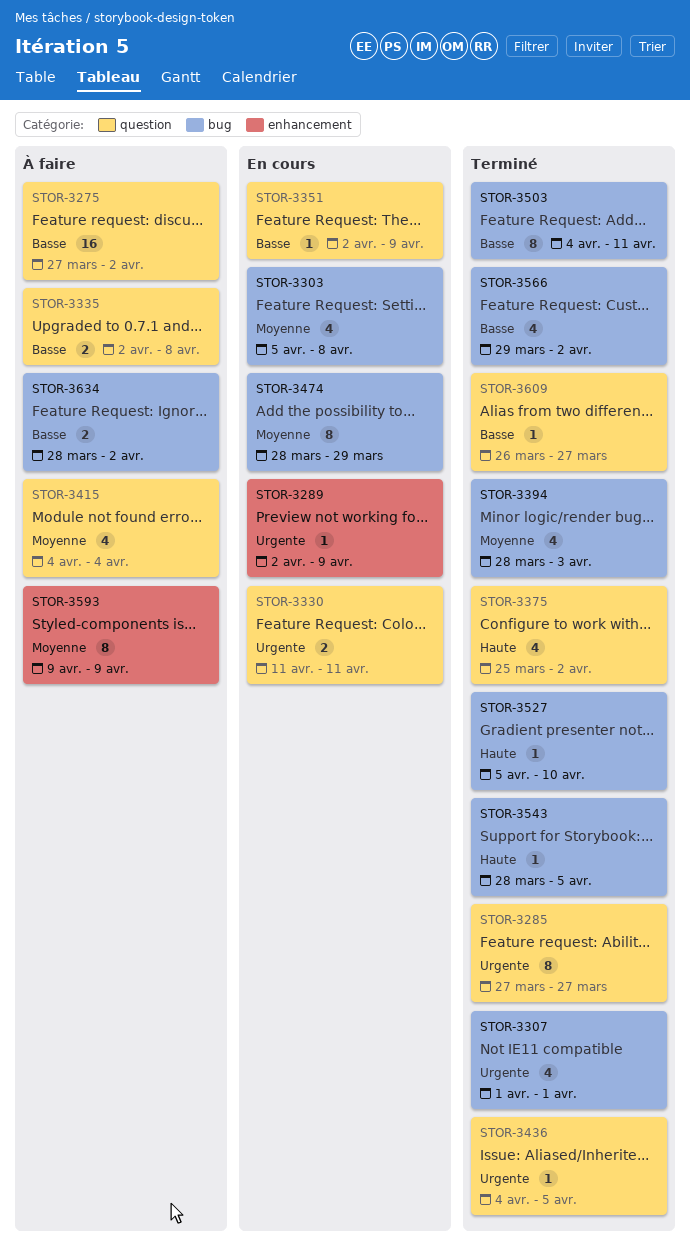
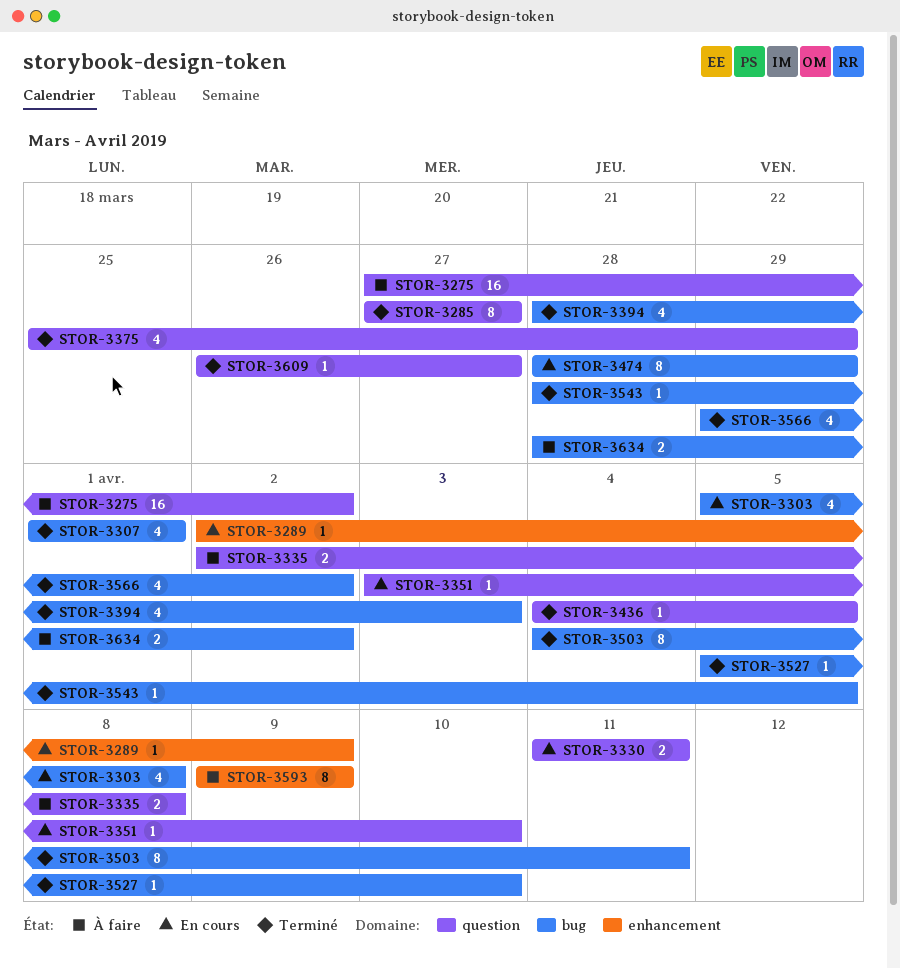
STOR-3351, start: Apr 2 -> Apr 3
STOR-3351, due: Apr 9 -> Apr 10
STOR-3375, due: Apr 2 -> Mar 29
STOR-3415: present -> none

